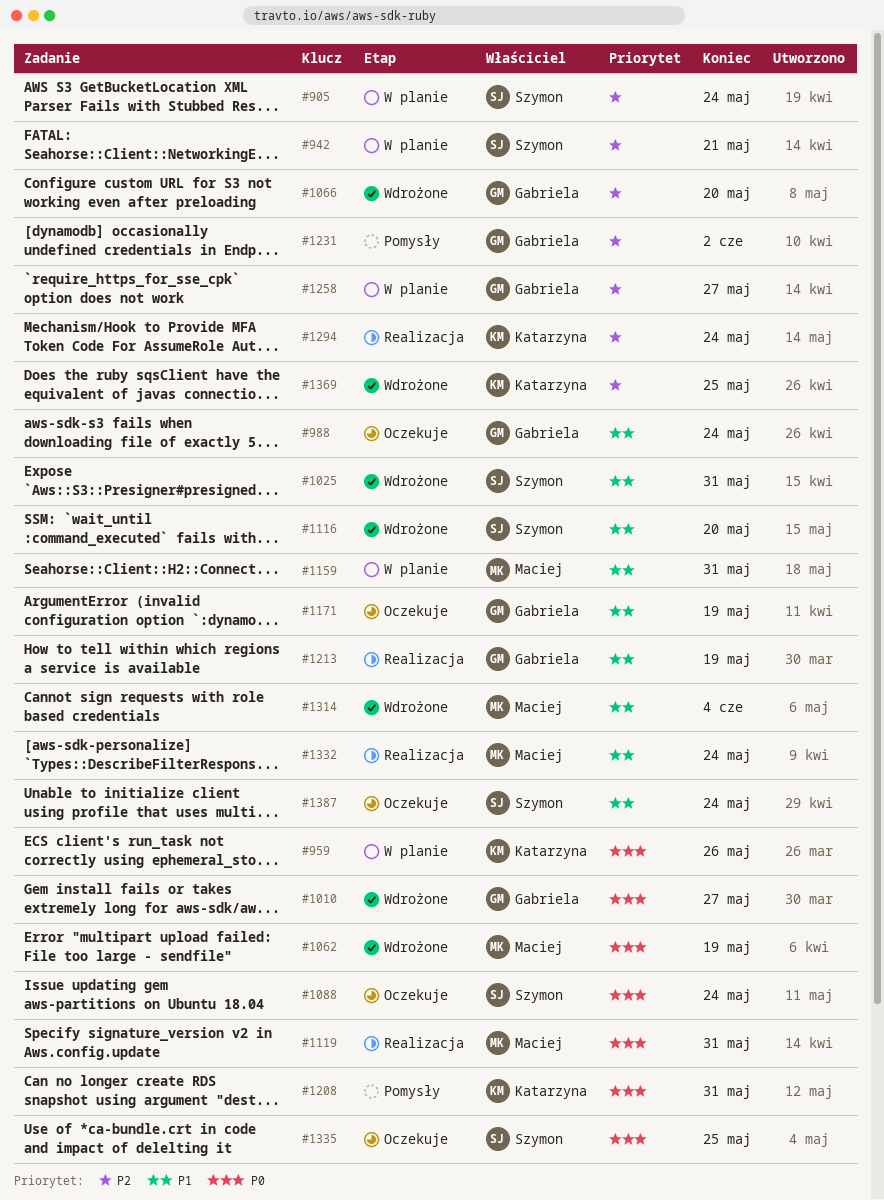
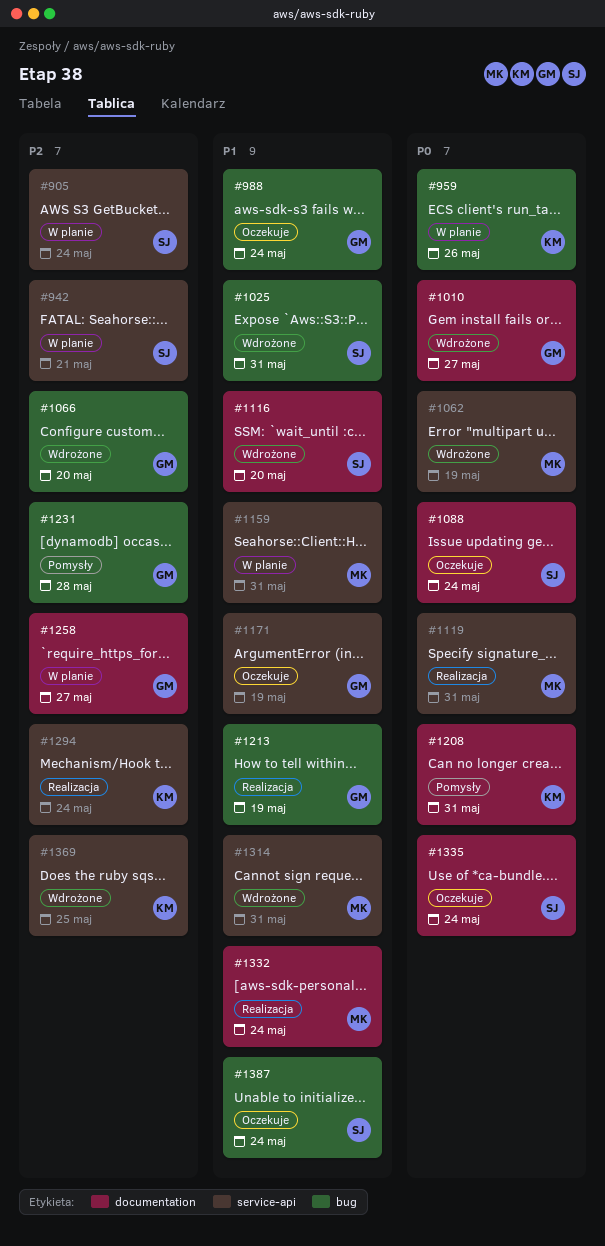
#1231, due: Jun 2 -> May 28
#1314, due: Jun 4 -> May 31
#1335, due: May 25 -> May 24

